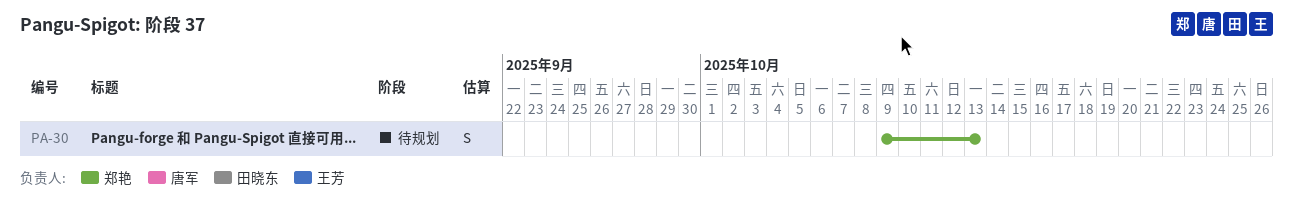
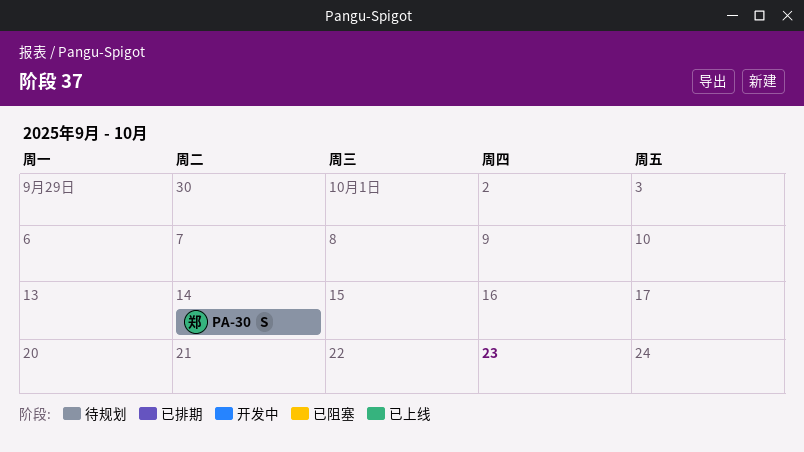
PA-30, start: Oct 9 -> Oct 14
PA-30, due: Oct 13 -> Oct 14

